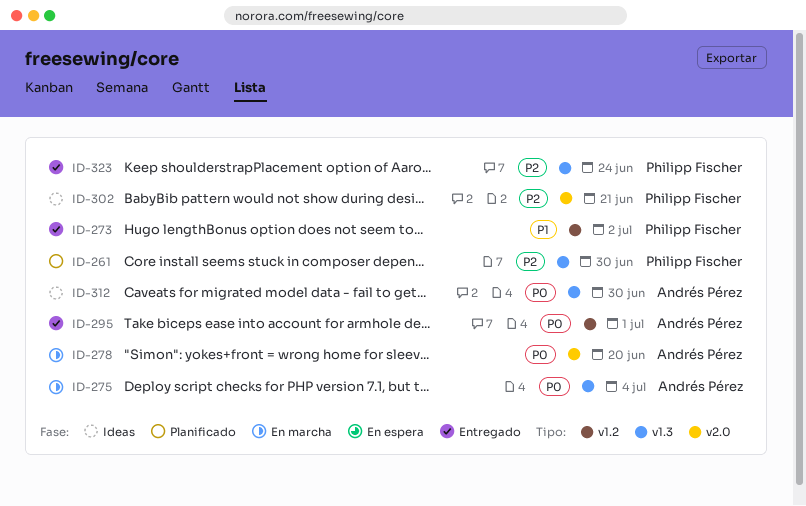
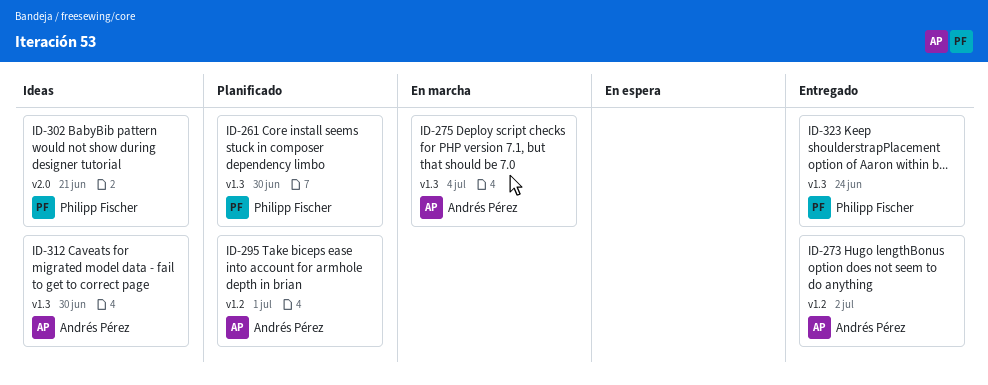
ID-273, owner: Philipp Fischer -> Andrés Pérez
ID-278: present -> none
ID-295, status: Entregado -> Planificado

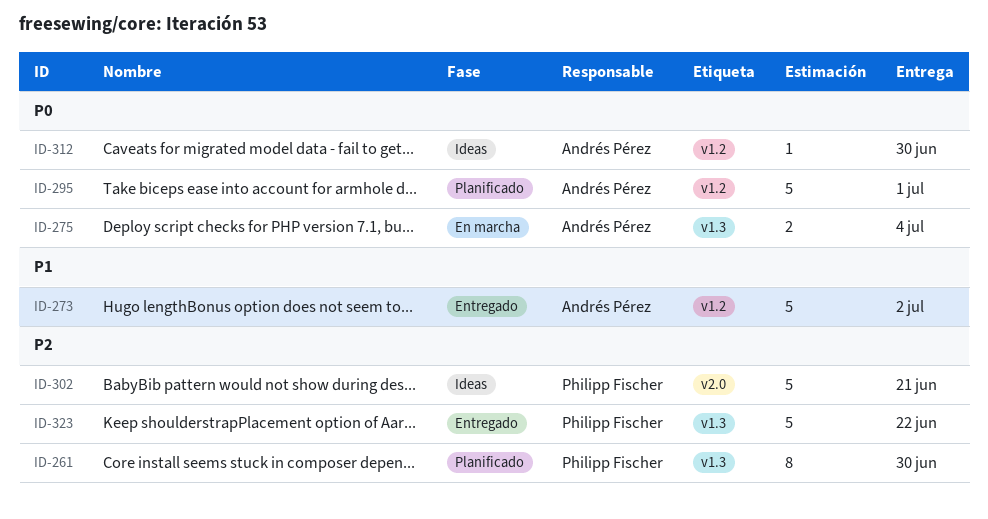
ID-312, label: v1.3 -> v1.2
ID-323, due: Jun 24 -> Jun 22

